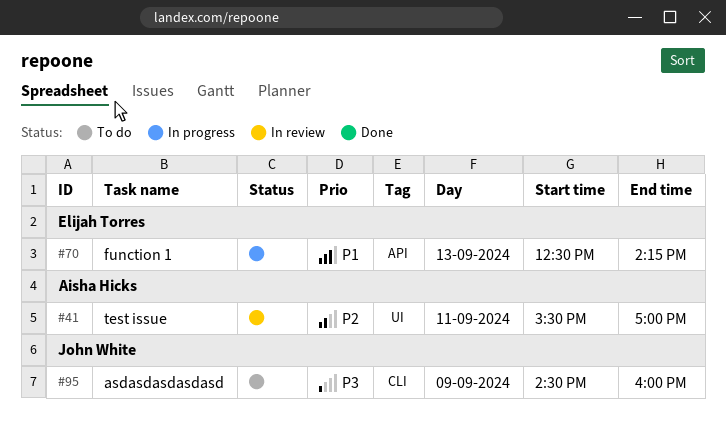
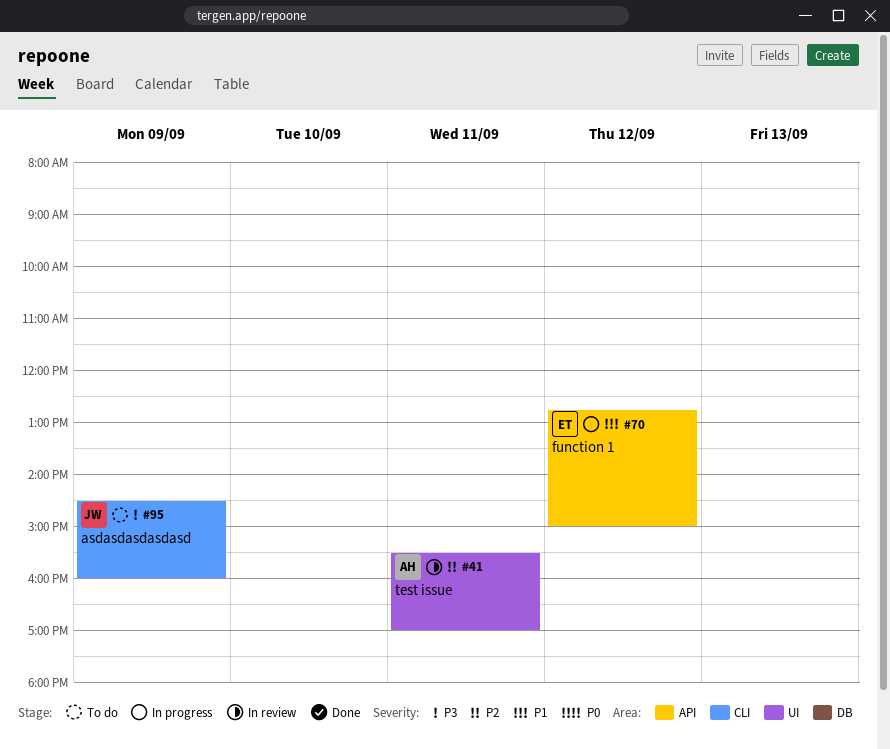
#70, day: Sep 13 -> Sep 12
#70, begins: 12:30 -> 12:45
#70, ends: 14:15 -> 15:00

